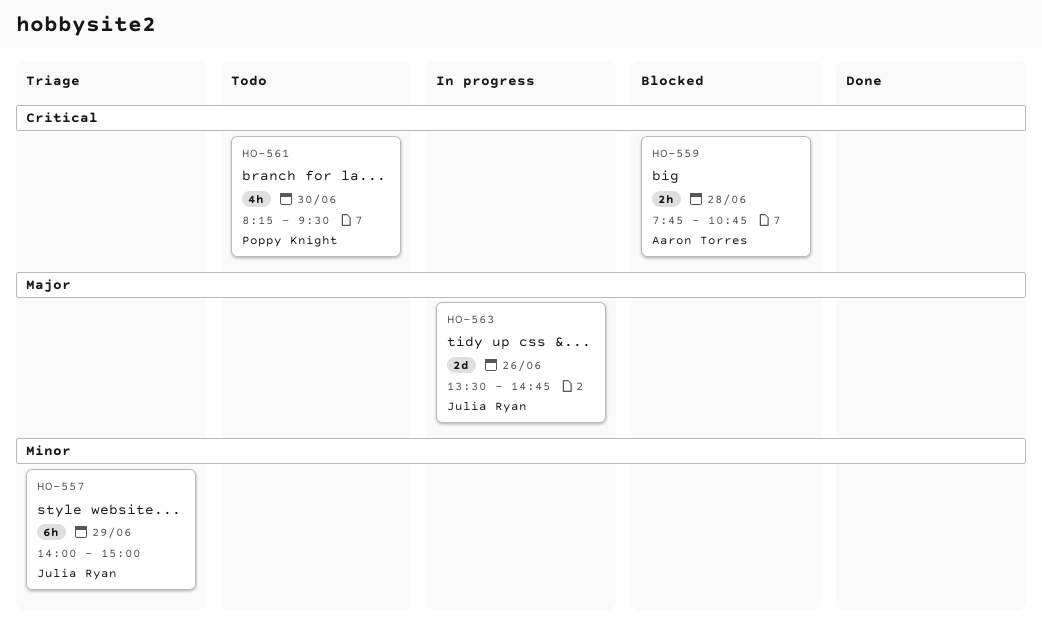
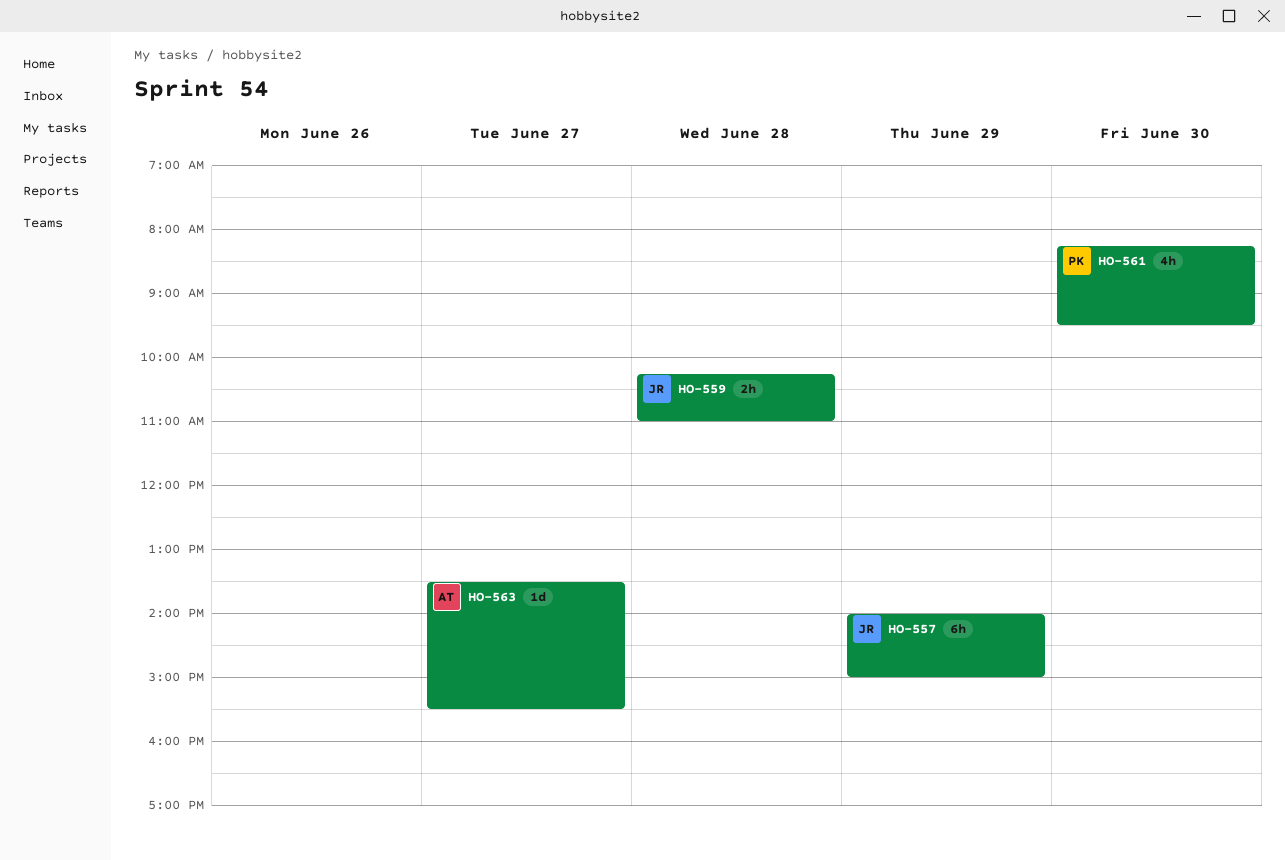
HO-559, owner: Aaron Torres -> Julia Ryan
HO-559, begins: 07:45 -> 10:15
HO-559, ends: 10:45 -> 11:00
HO-563, owner: Julia Ryan -> Aaron Torres
HO-563, estimate: 2d -> 1d
HO-563, day: Jun 26 -> Jun 27
HO-563, ends: 14:45 -> 15:30

